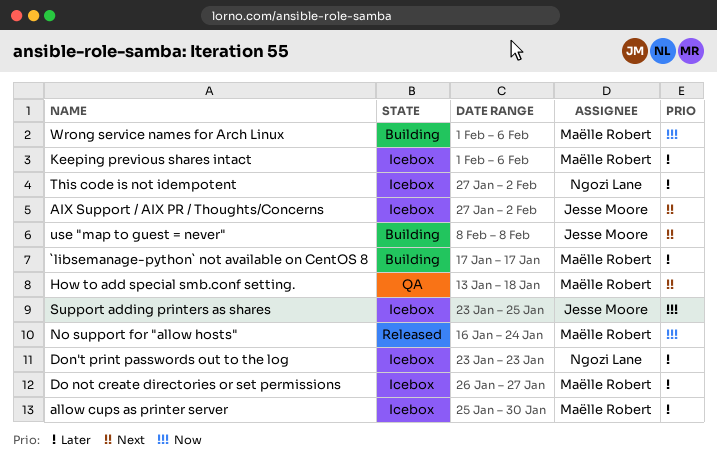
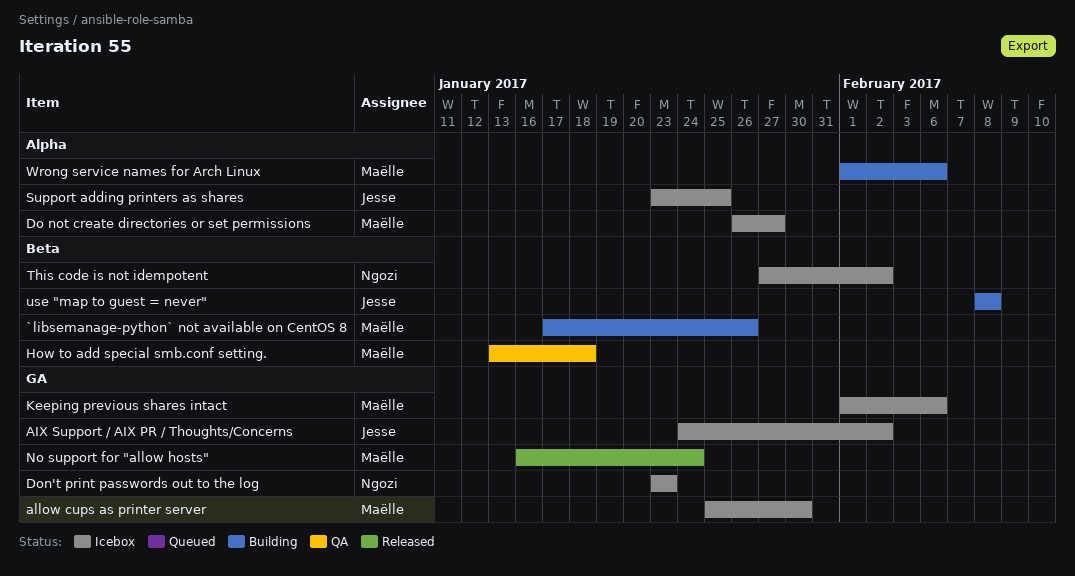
`libsemanage-python` not available on CentOS 8, due: Jan 17 -> Jan 26
AIX Support / AIX PR / Thoughts/Concerns, start: Jan 27 -> Jan 24

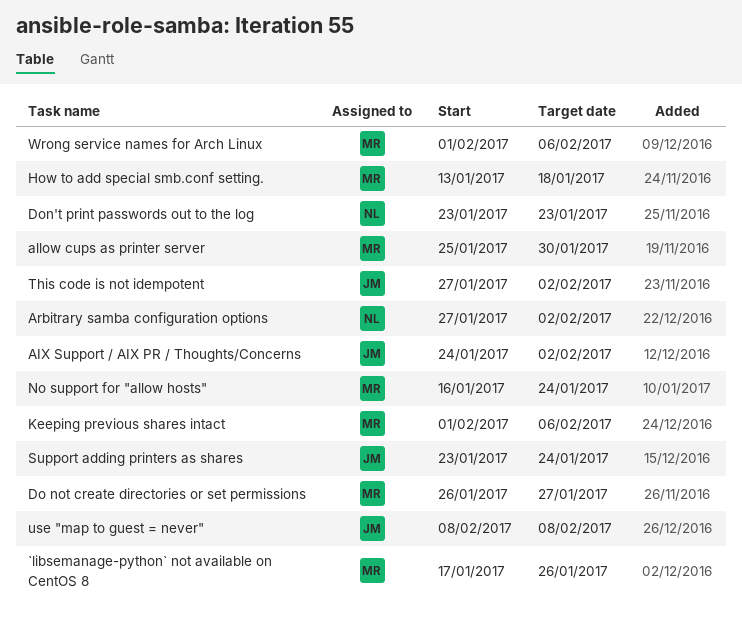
Arbitrary samba configuration options: none -> present
Support adding printers as shares, due: Jan 25 -> Jan 24
This code is not idempotent, owner: Ngozi -> Jesse

